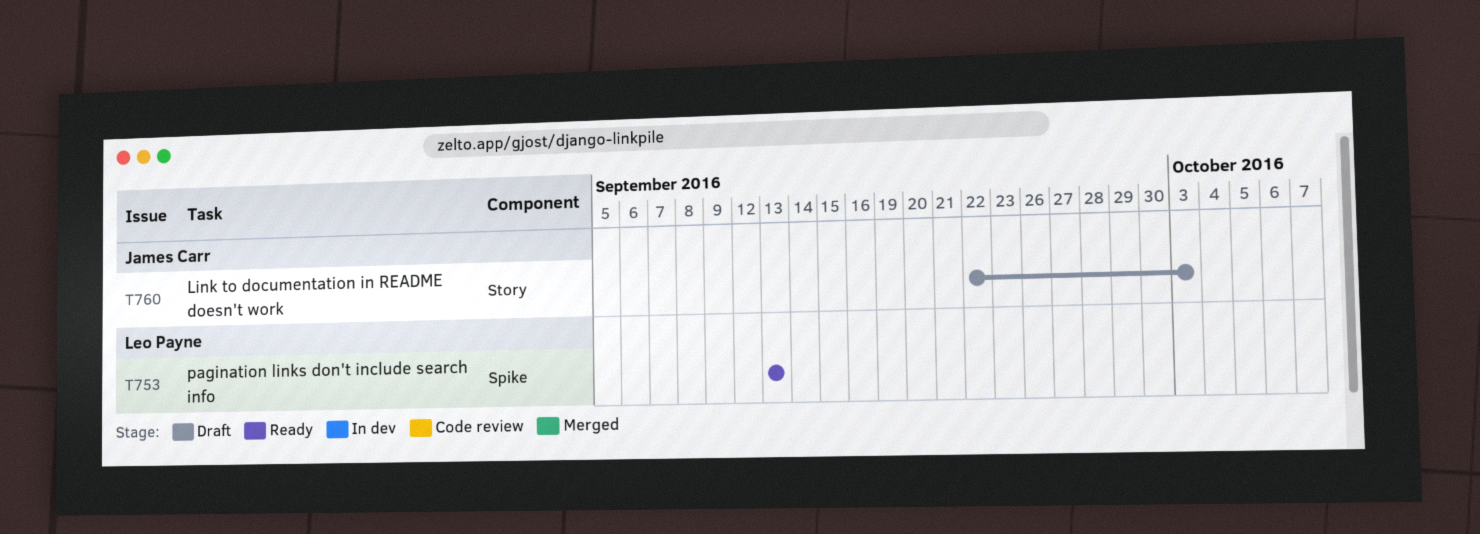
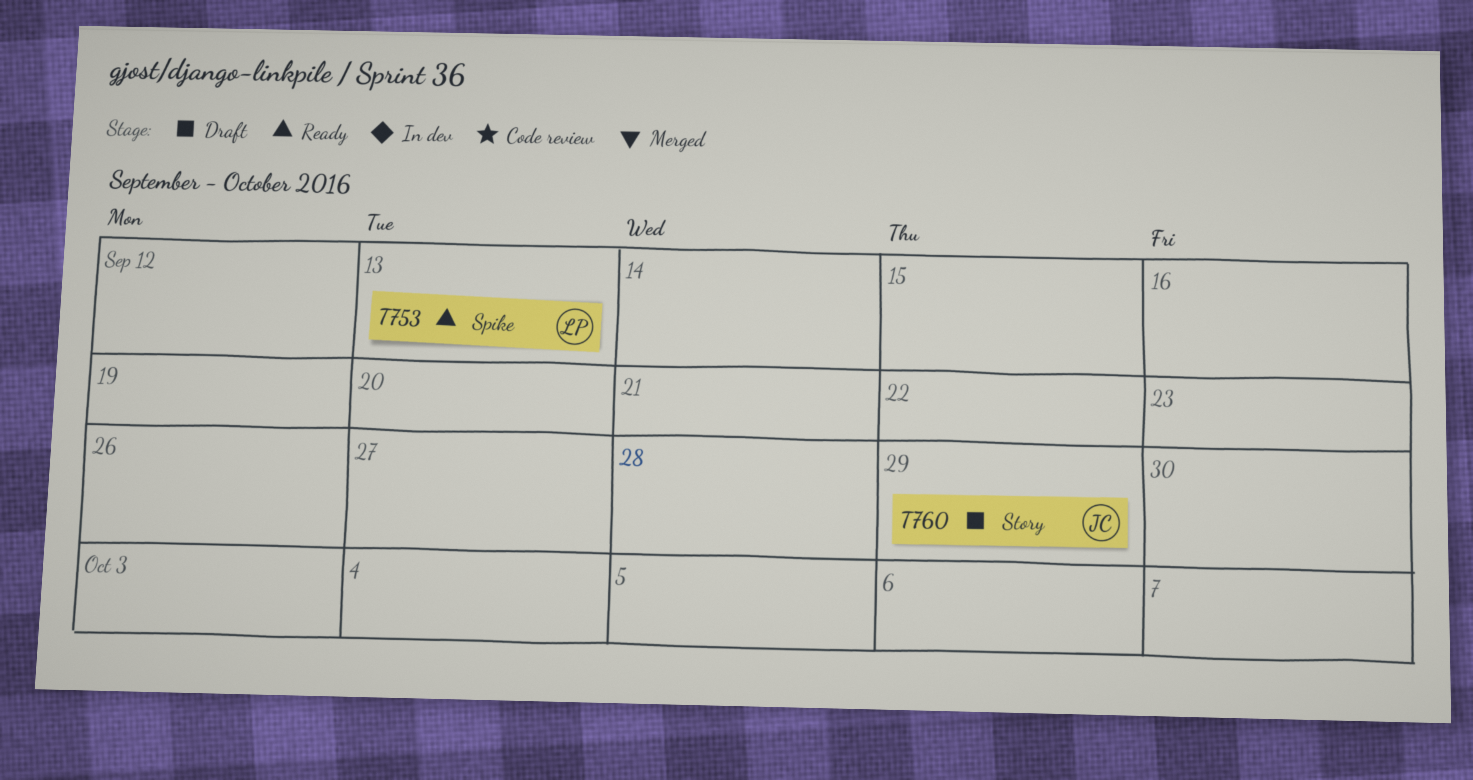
T760, due: Oct 3 -> Sep 29

